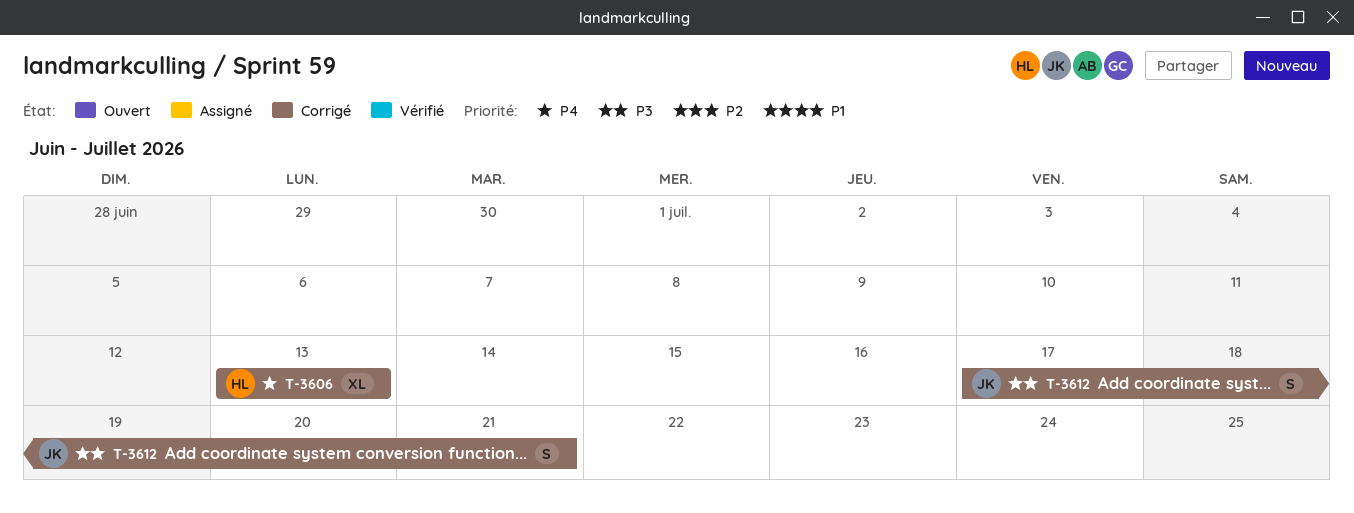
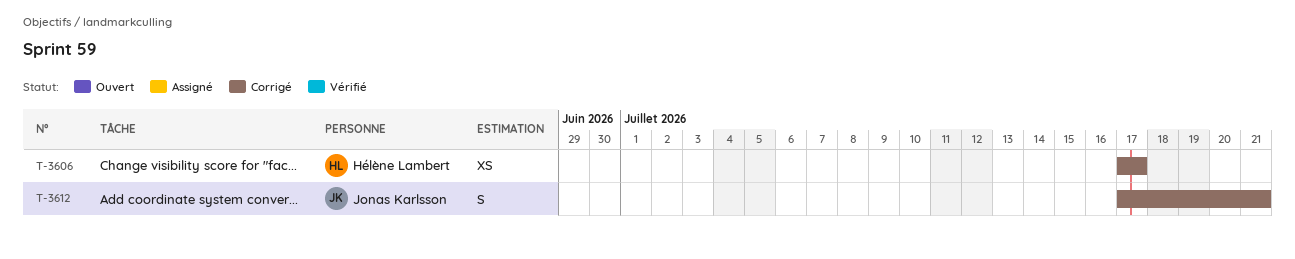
T-3606, estimate: XL -> XS
T-3606, start: Jul 13 -> Jul 17
T-3606, due: Jul 13 -> Jul 17

